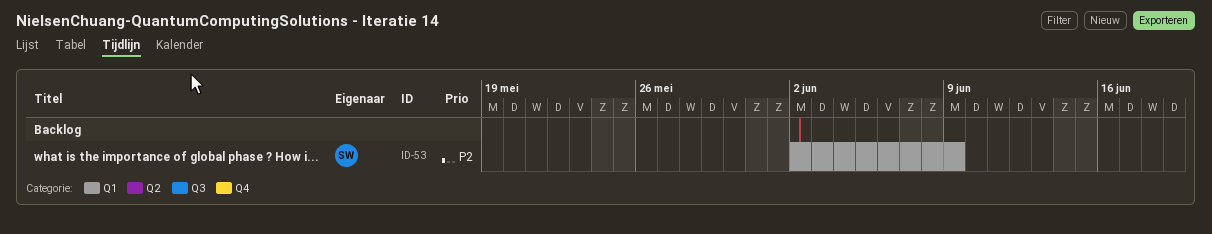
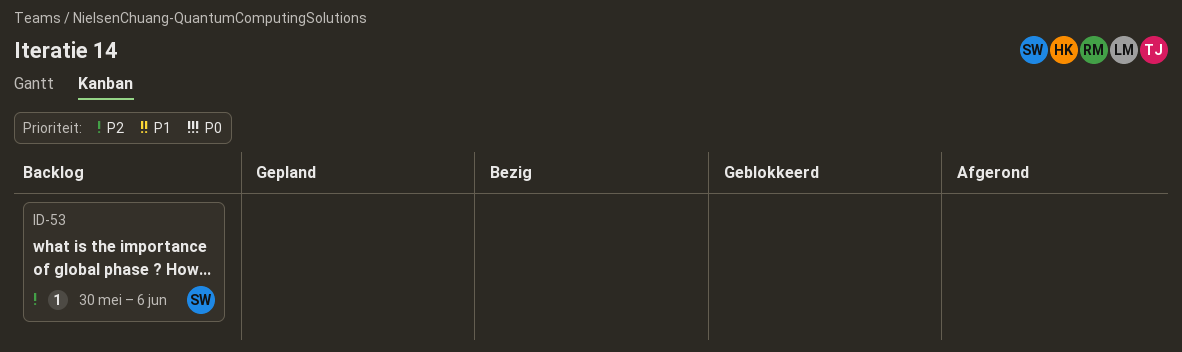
ID-53, start: Jun 2 -> May 30
ID-53, due: Jun 9 -> Jun 6

